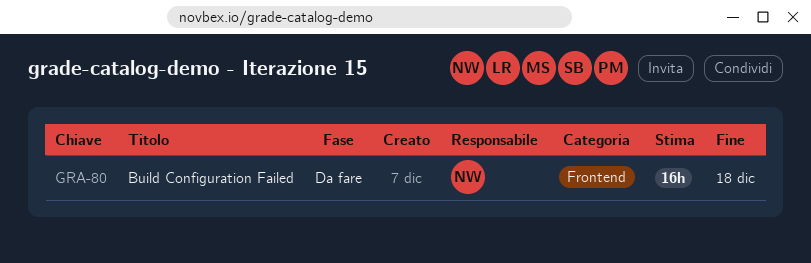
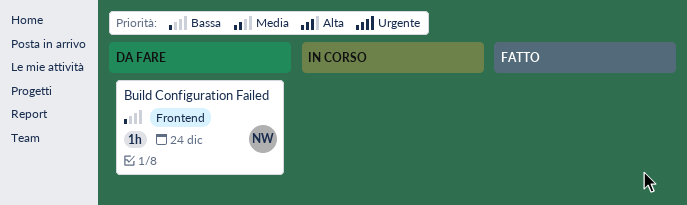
Build Configuration Failed, estimate: 16h -> 1h
Build Configuration Failed, due: Dec 18 -> Dec 24

